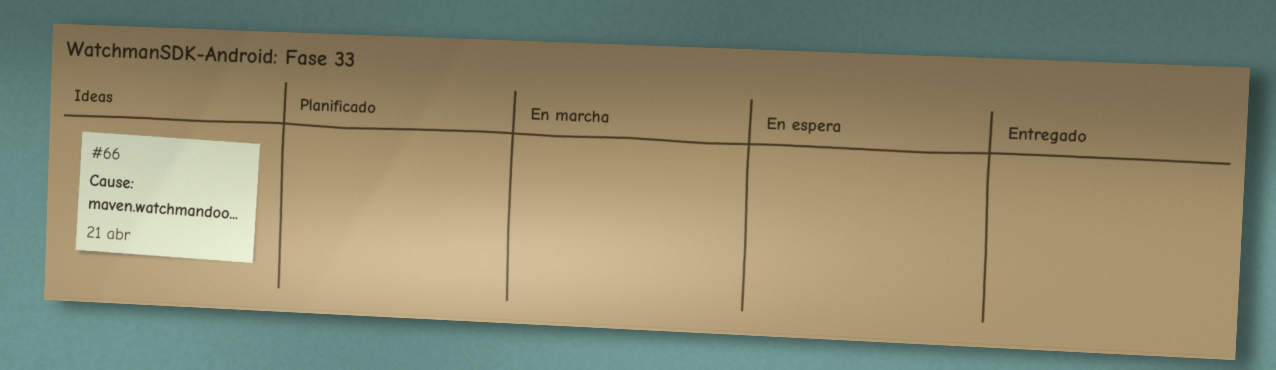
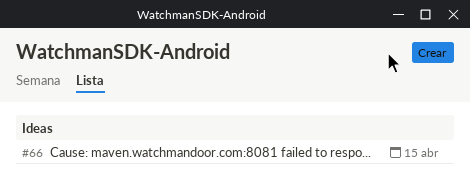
#66, due: Apr 21 -> Apr 15

